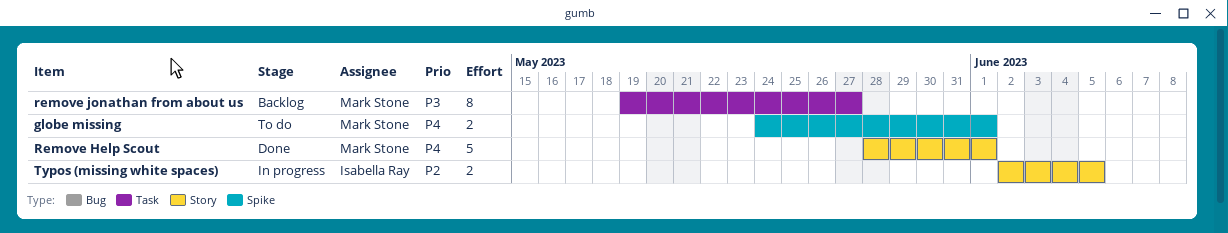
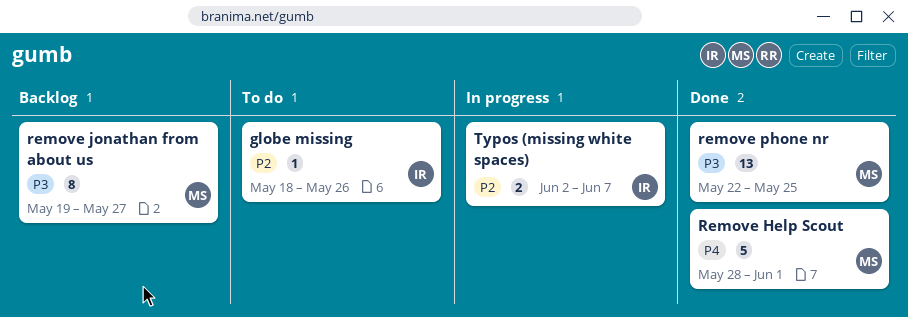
globe missing, owner: Mark Stone -> Isabella Ray
globe missing, priority: P4 -> P2
globe missing, estimate: 2 -> 1
globe missing, start: May 24 -> May 18
globe missing, due: Jun 1 -> May 26
remove phone nr: none -> present
Typos (missing white spaces), due: Jun 5 -> Jun 7

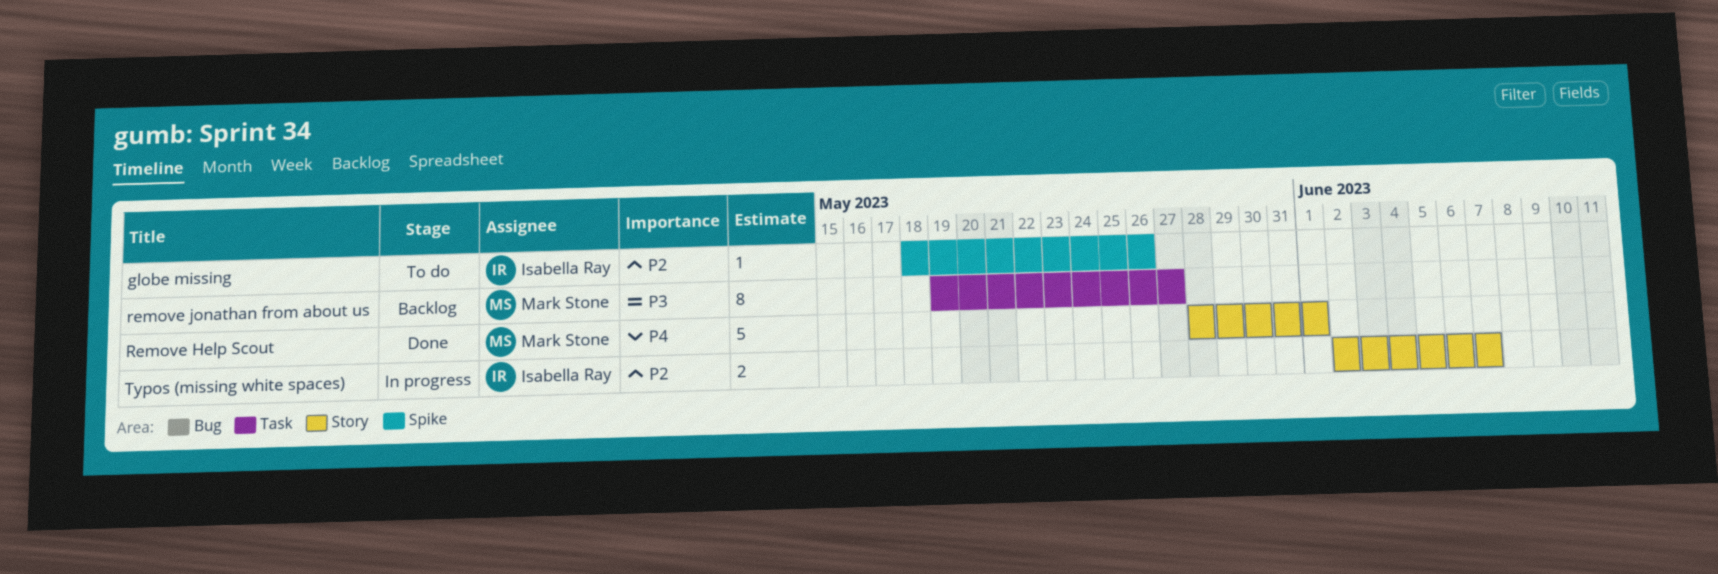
remove phone nr: present -> none

